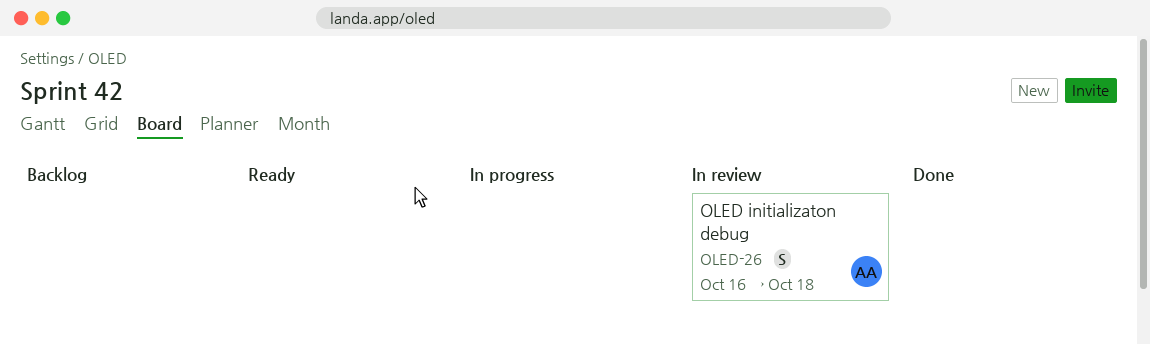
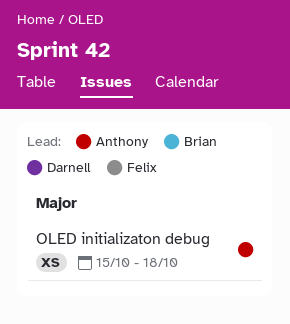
OLED initializaton debug, estimate: S -> XS
OLED initializaton debug, start: Oct 16 -> Oct 15

